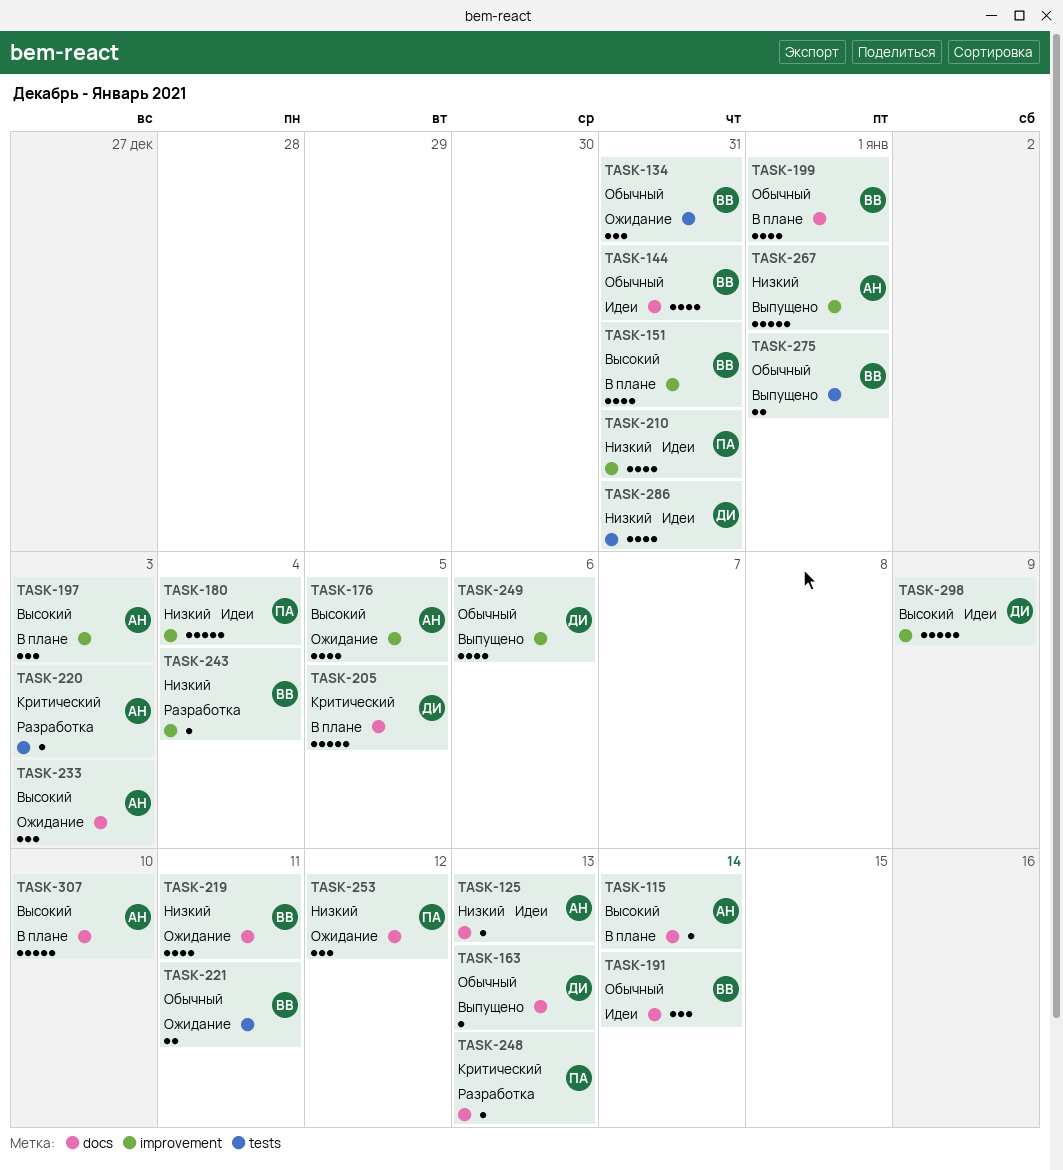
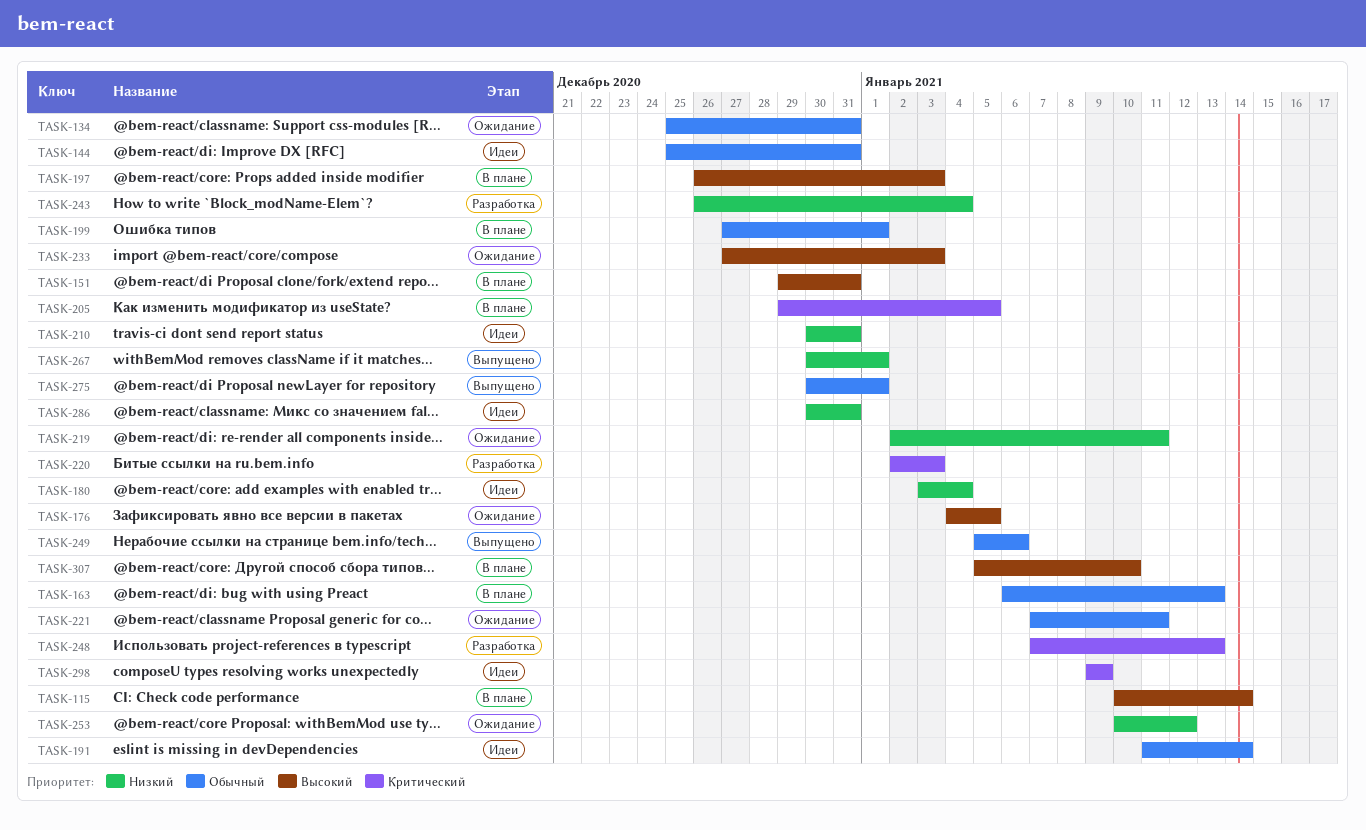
TASK-125: present -> none
TASK-163, status: Выпущено -> В плане
TASK-298, priority: Высокий -> Критический

